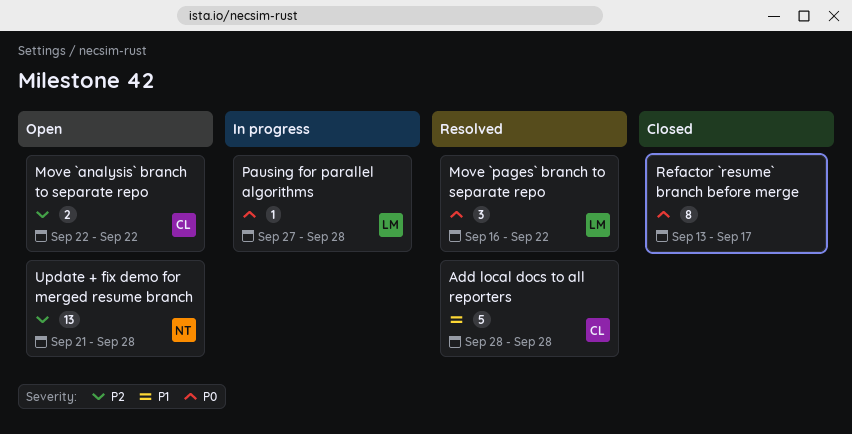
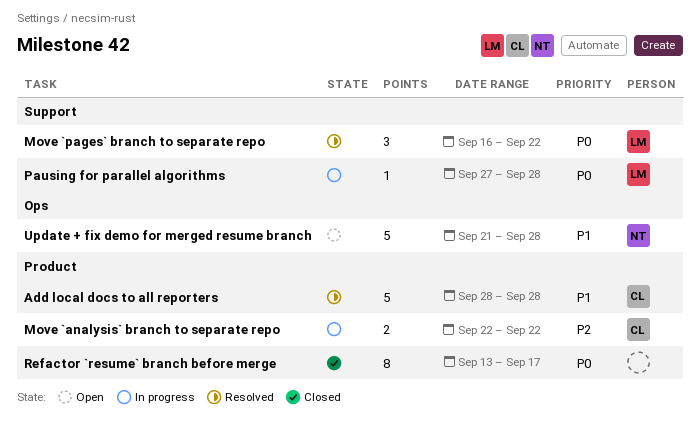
Move `analysis` branch to separate repo, status: Open -> In progress
Update + fix demo for merged resume branch, priority: P2 -> P1
Update + fix demo for merged resume branch, estimate: 13 -> 5

